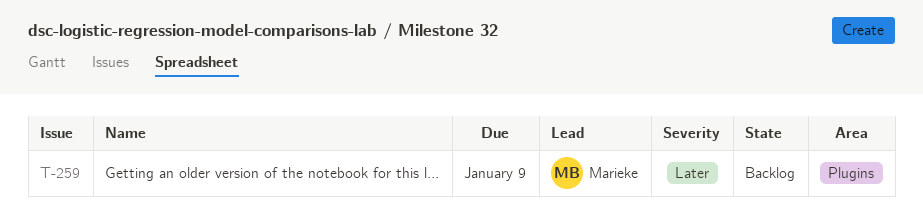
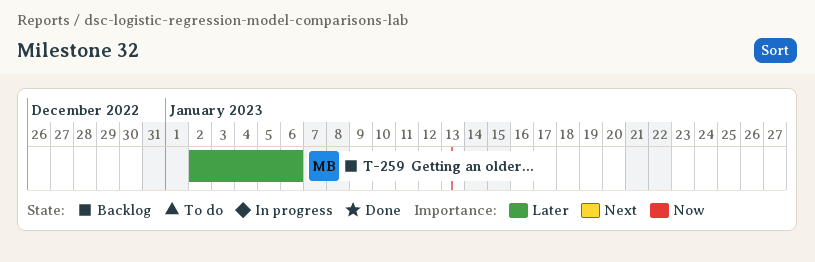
T-259, due: Jan 9 -> Jan 6

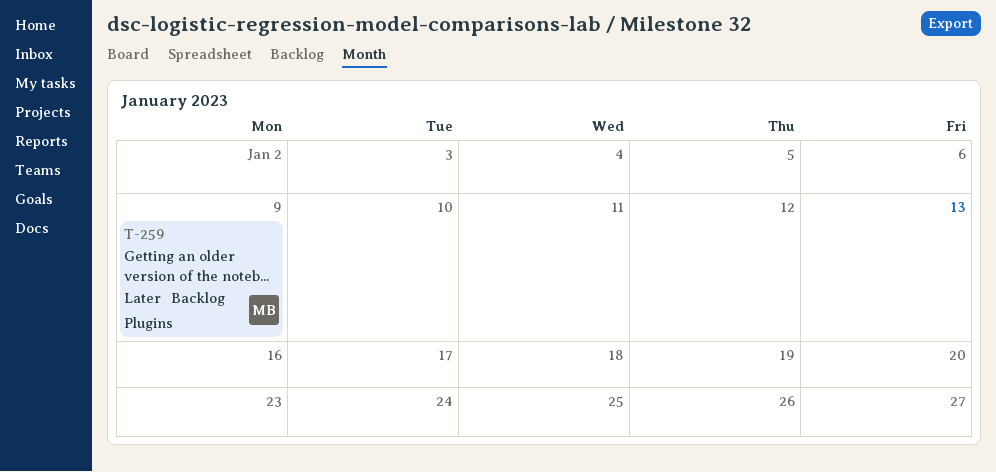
T-259, due: Jan 6 -> Jan 9

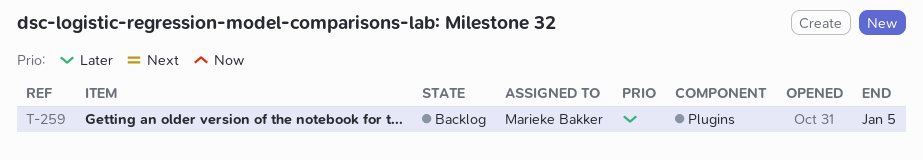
T-259, due: Jan 9 -> Jan 5

